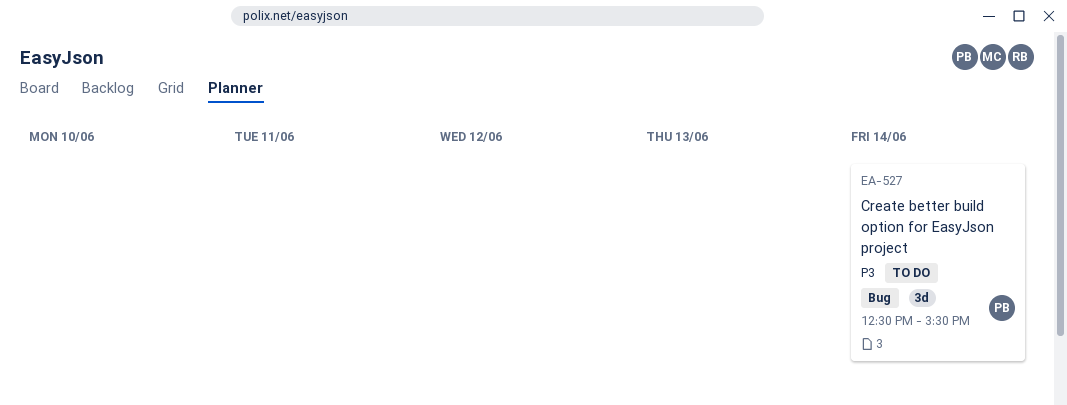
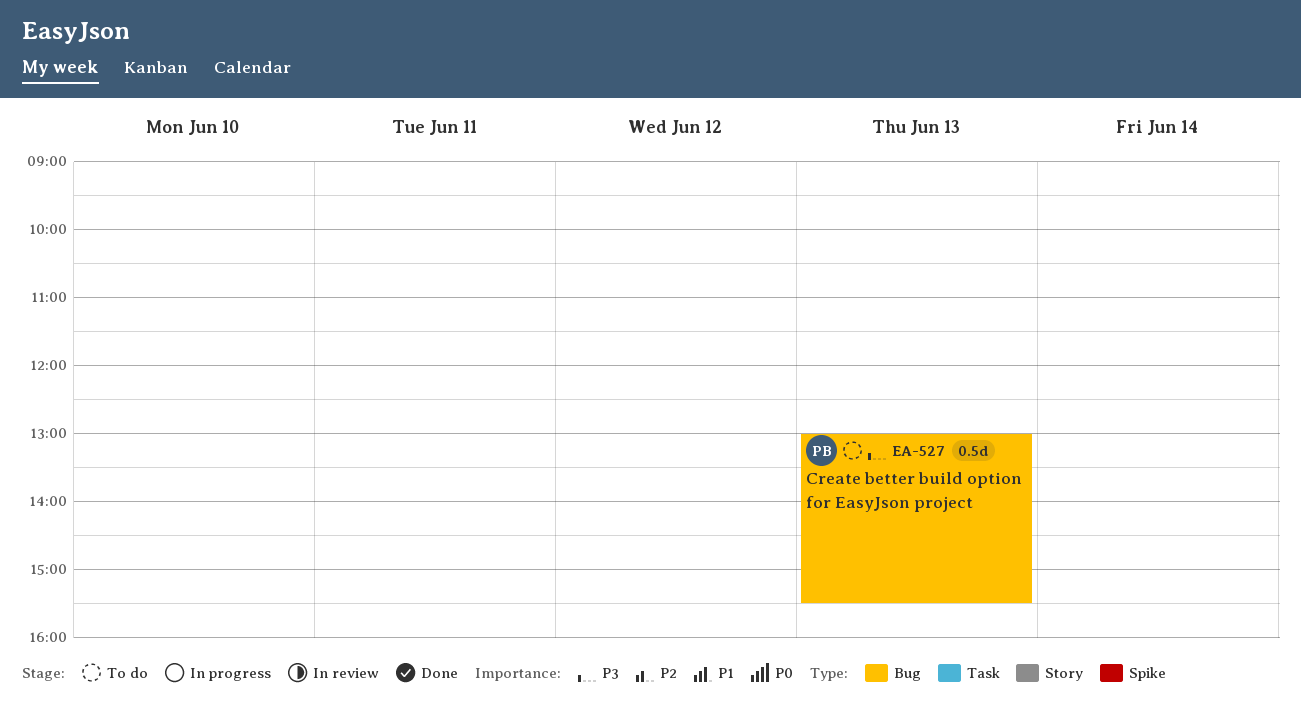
EA-527, estimate: 3d -> 0.5d
EA-527, day: Jun 14 -> Jun 13
EA-527, begins: 12:30 -> 13:00

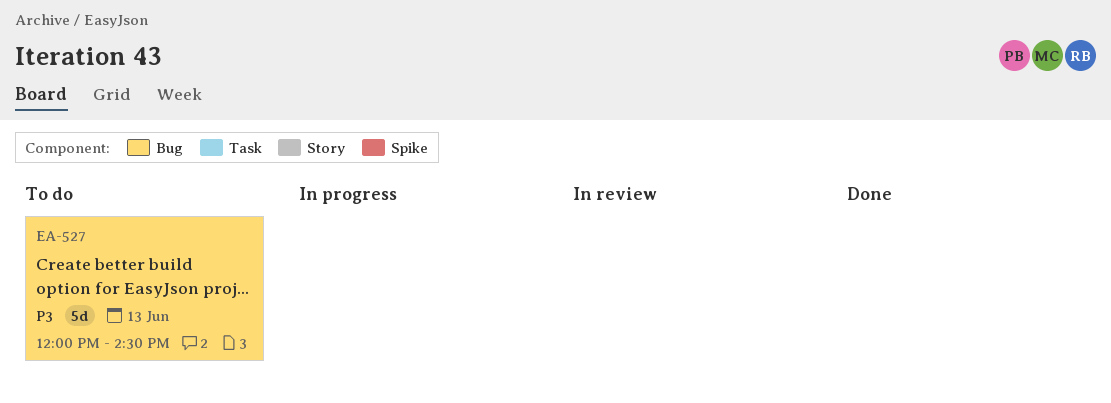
EA-527, estimate: 0.5d -> 5d
EA-527, begins: 13:00 -> 12:00
EA-527, ends: 15:30 -> 14:30

